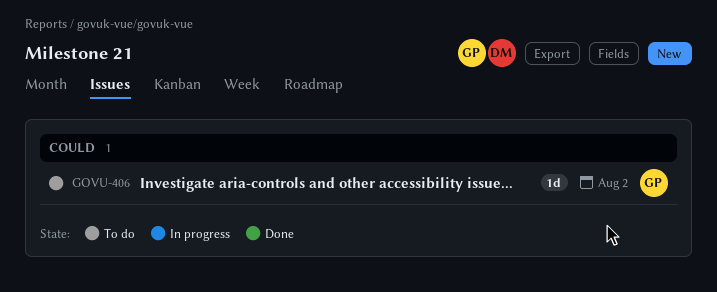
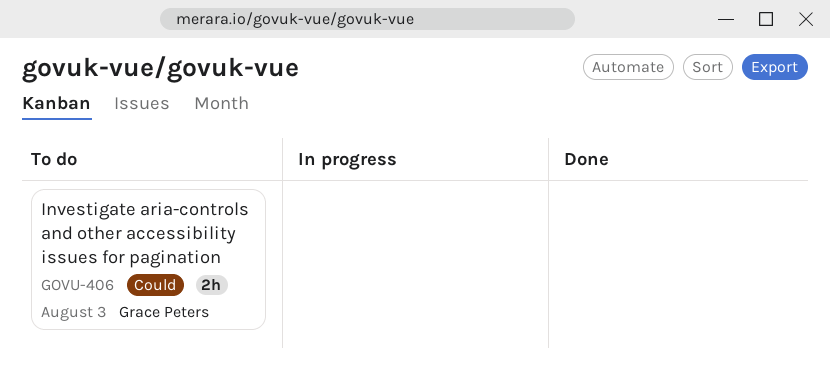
GOVU-406, estimate: 1d -> 2h
GOVU-406, due: Aug 2 -> Aug 3

